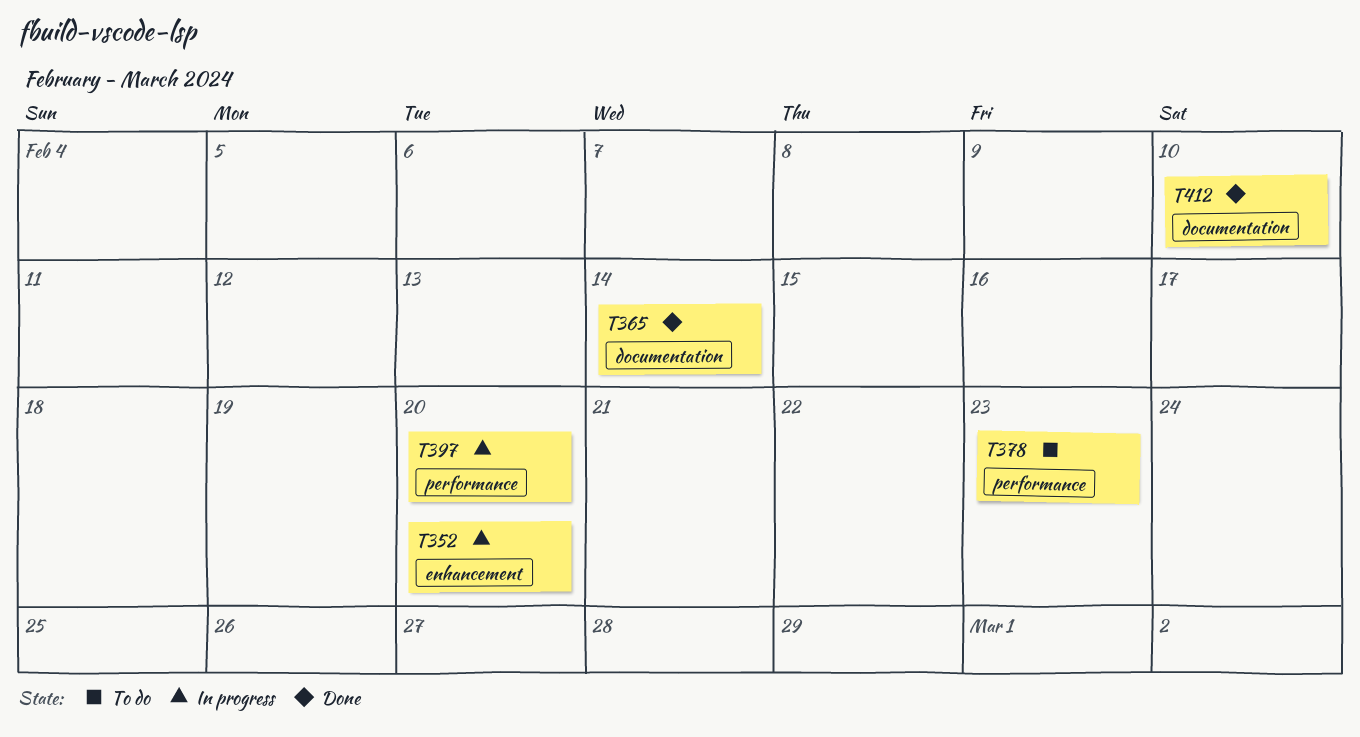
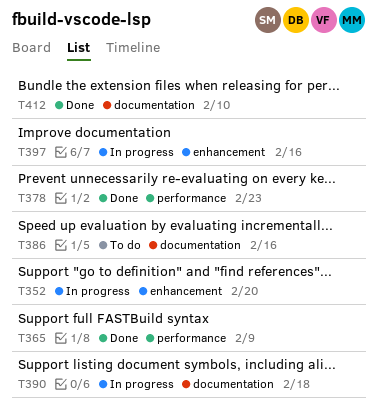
T365, label: documentation -> performance
T365, due: Feb 14 -> Feb 9
T378, status: To do -> Done
T386: none -> present
T390: none -> present
T397, label: performance -> enhancement
T397, due: Feb 20 -> Feb 16

